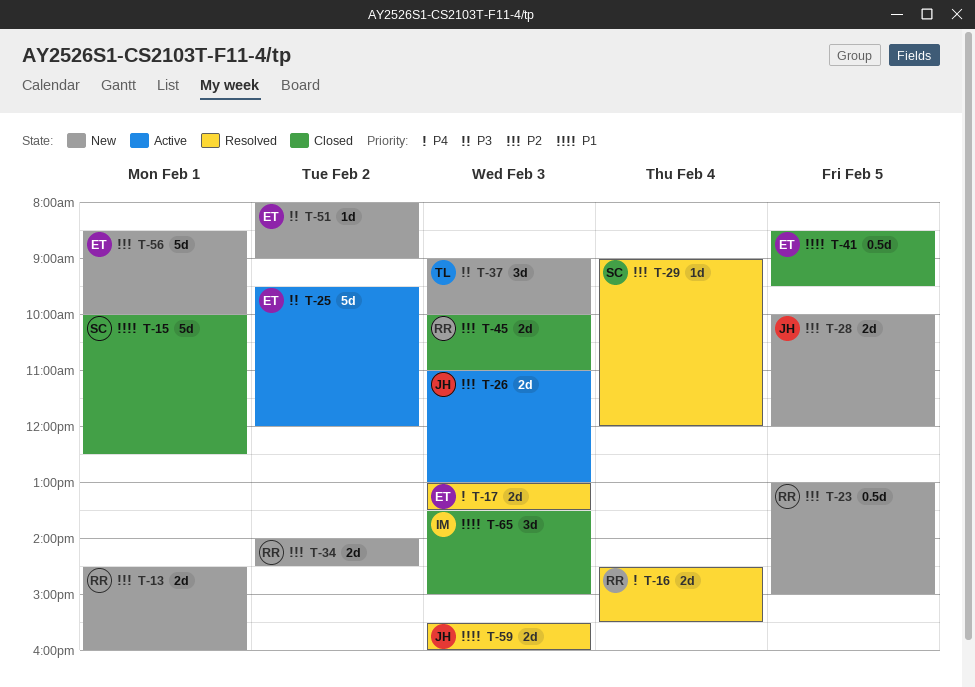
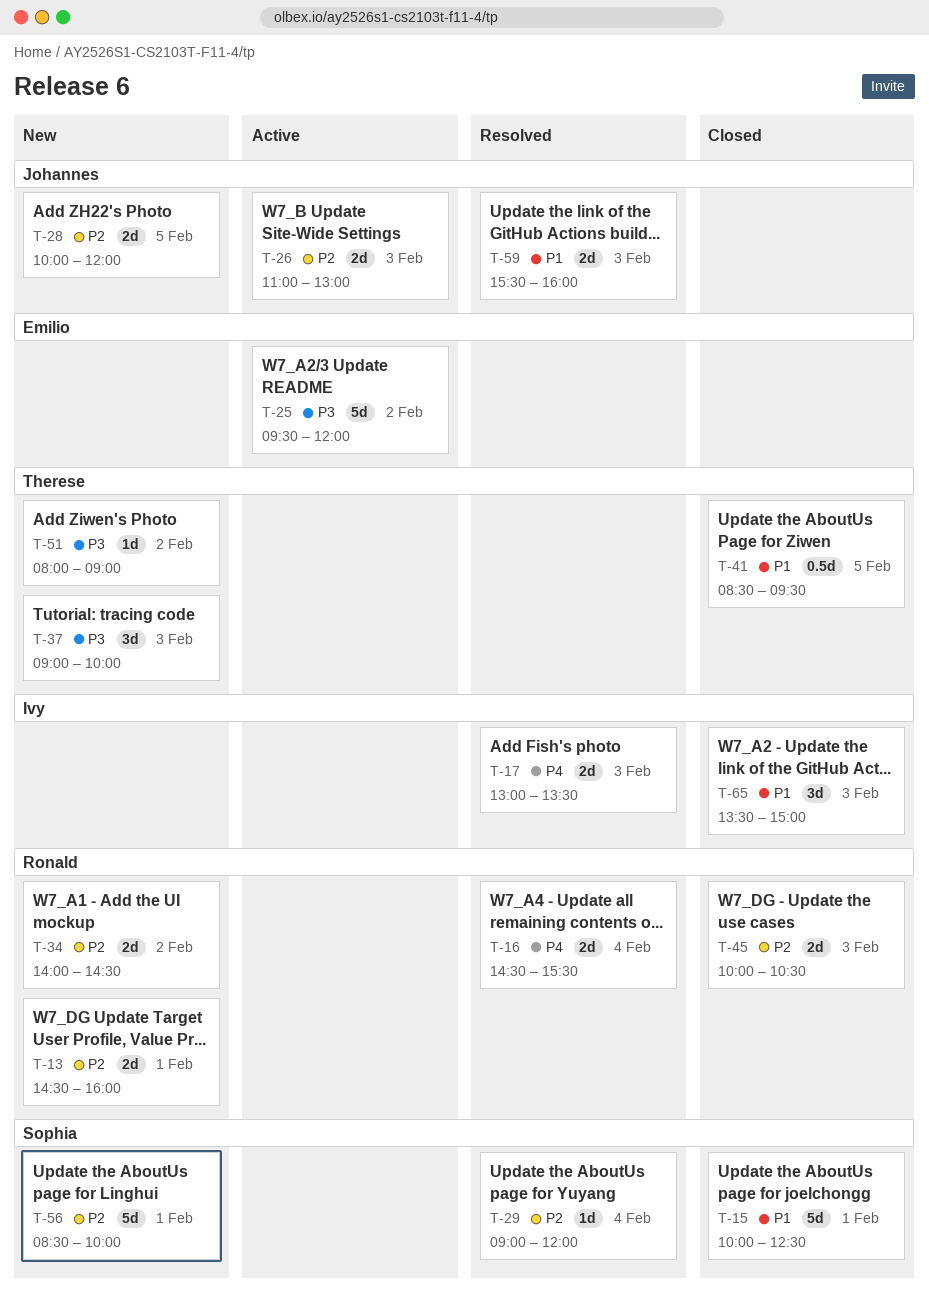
T-17, owner: Emilio -> Ivy
T-23: present -> none
T-41, owner: Emilio -> Therese
T-45, ends: 11:00 -> 10:30
T-51, owner: Emilio -> Therese
T-56, owner: Emilio -> Sophia

